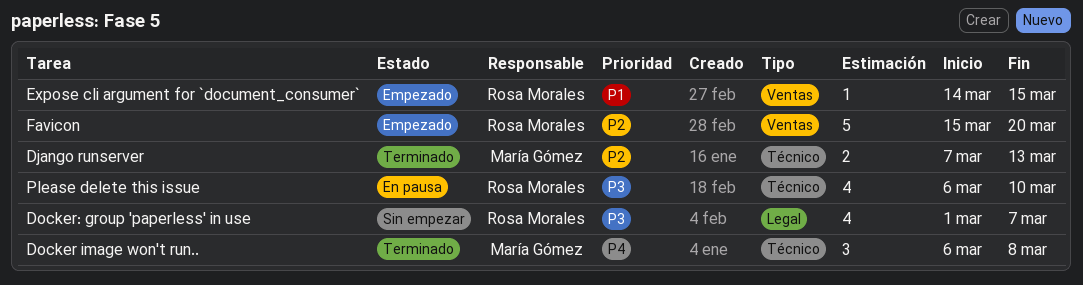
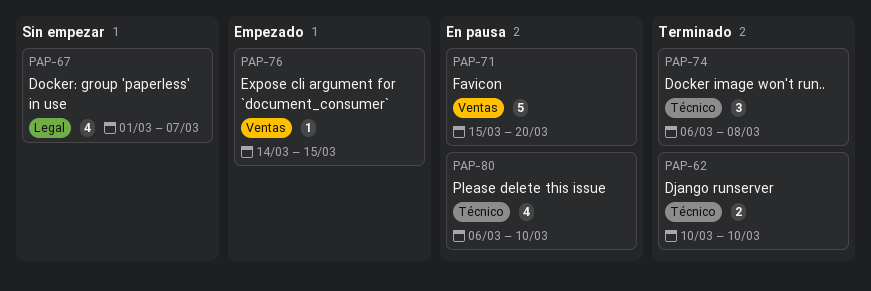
Django runserver, start: Mar 7 -> Mar 10
Django runserver, due: Mar 13 -> Mar 10
Favicon, status: Empezado -> En pausa

